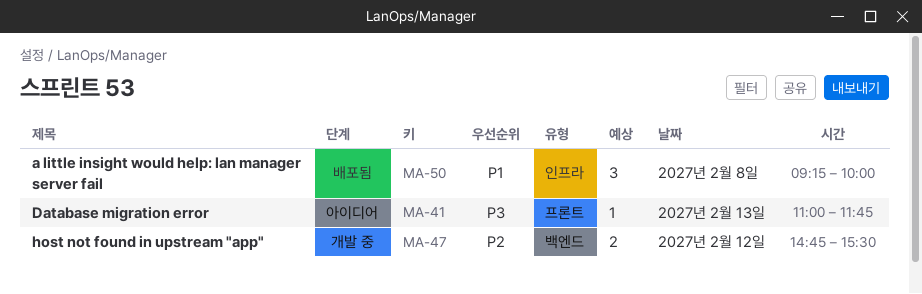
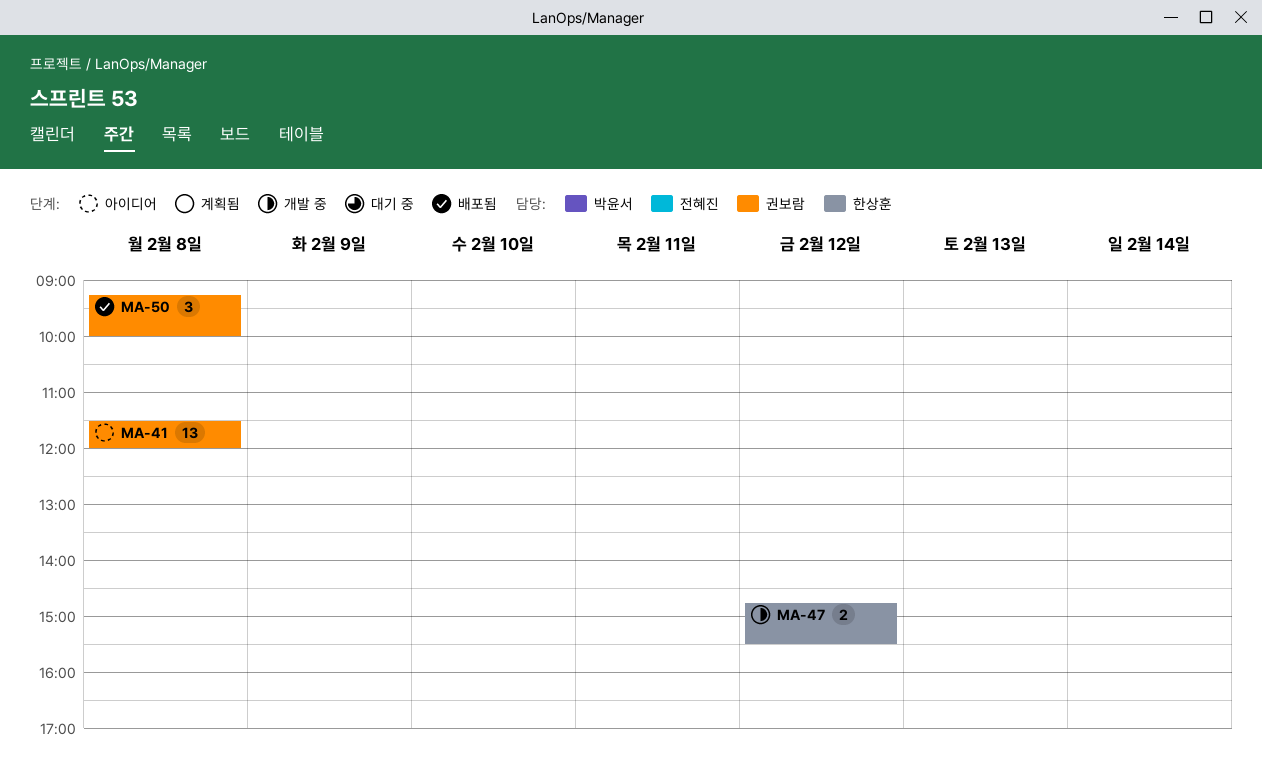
MA-41, estimate: 1 -> 13
MA-41, day: Feb 13 -> Feb 8
MA-41, begins: 11:00 -> 11:30
MA-41, ends: 11:45 -> 12:00

